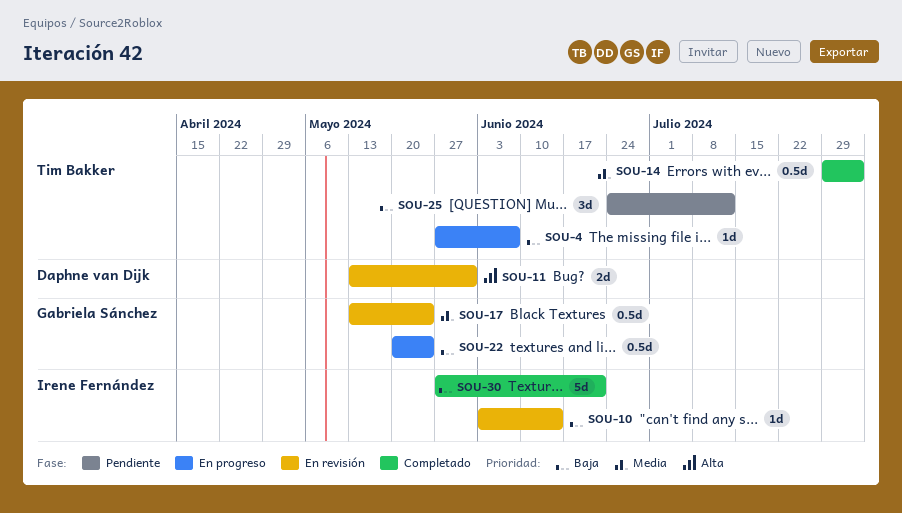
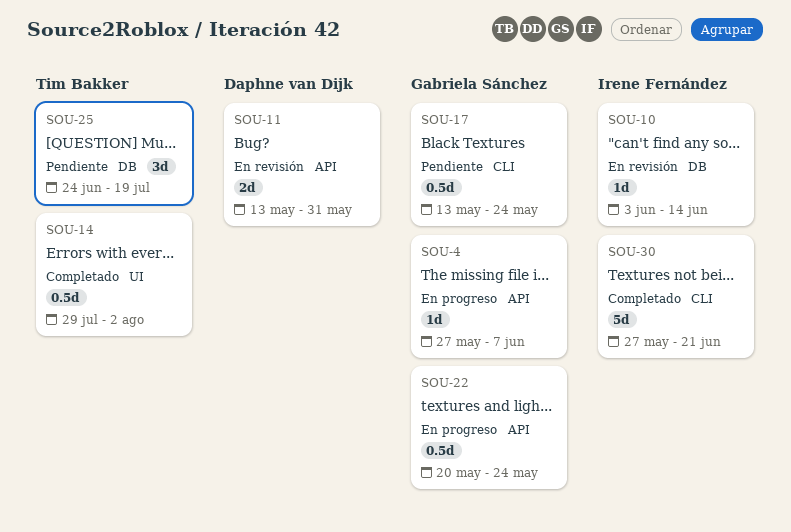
SOU-4, owner: Tim Bakker -> Gabriela Sánchez
SOU-17, status: En revisión -> Pendiente
SOU-25, due: Jul 12 -> Jul 19

